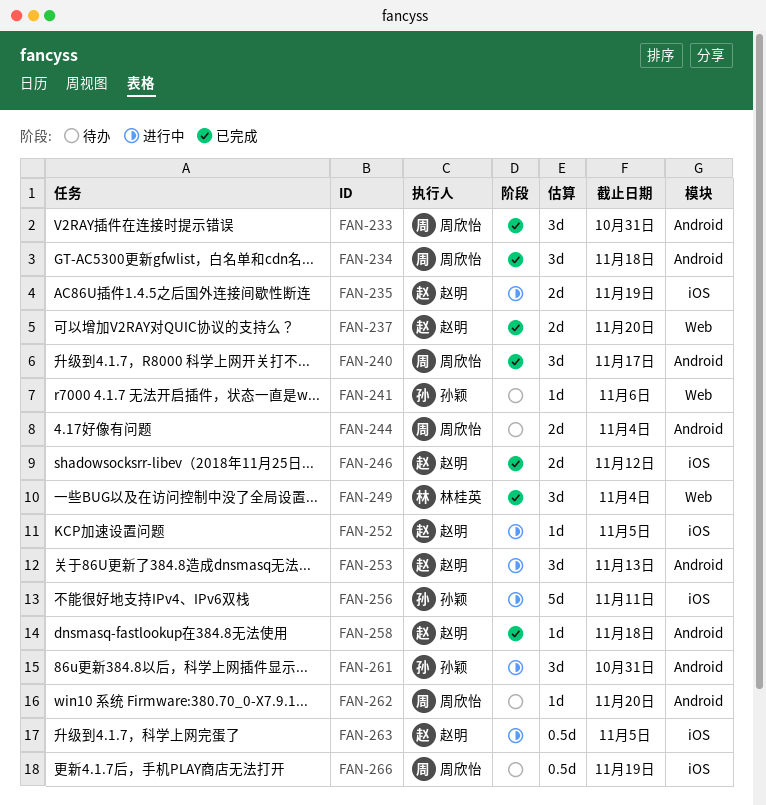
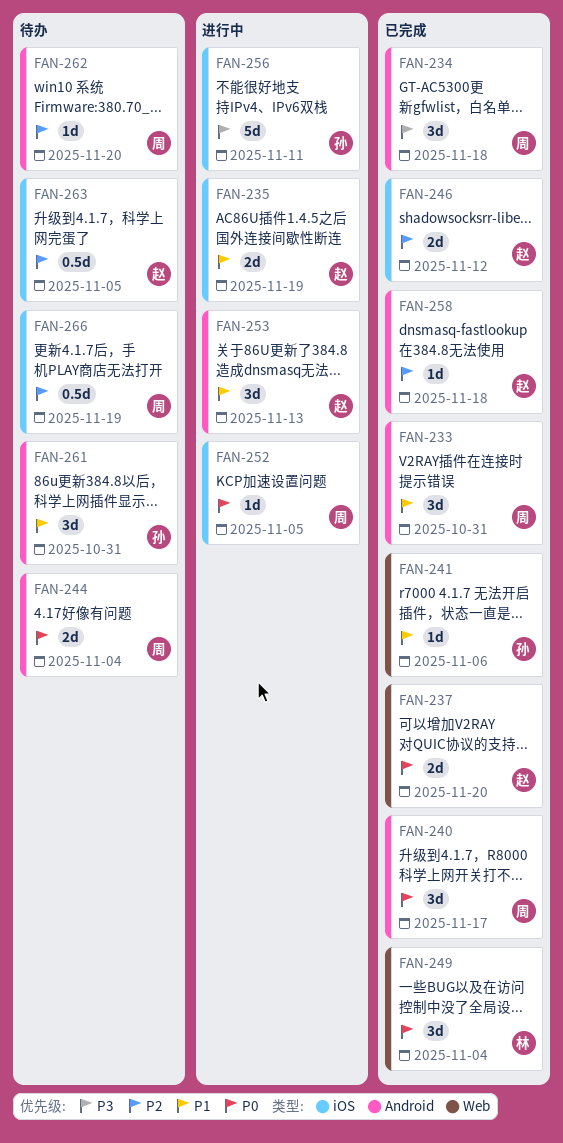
FAN-241, status: 待办 -> 已完成
FAN-252, owner: 赵明 -> 周欣怡
FAN-261, status: 进行中 -> 待办
FAN-263, status: 进行中 -> 待办

